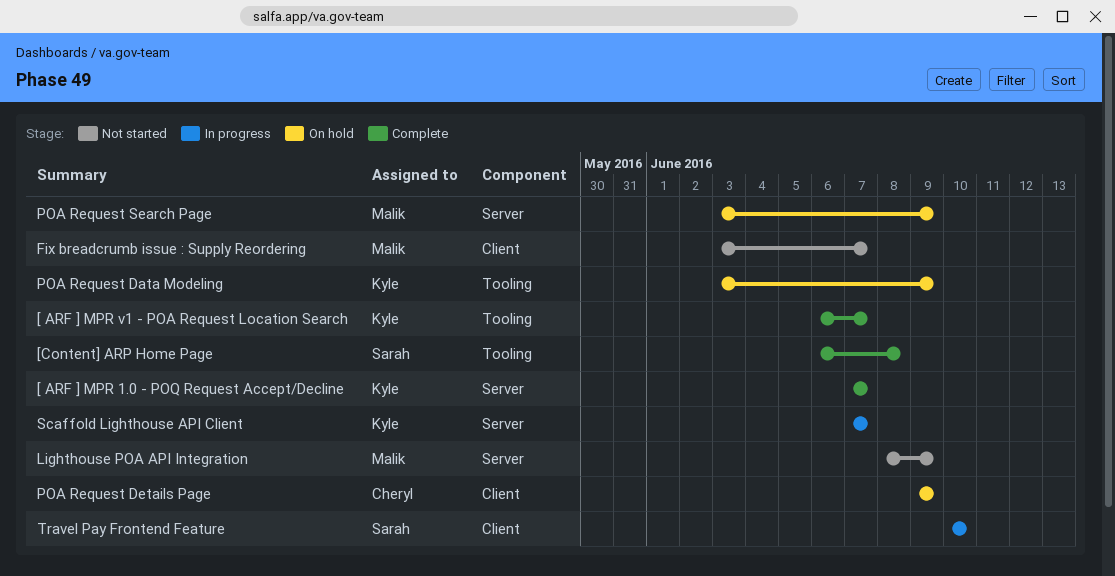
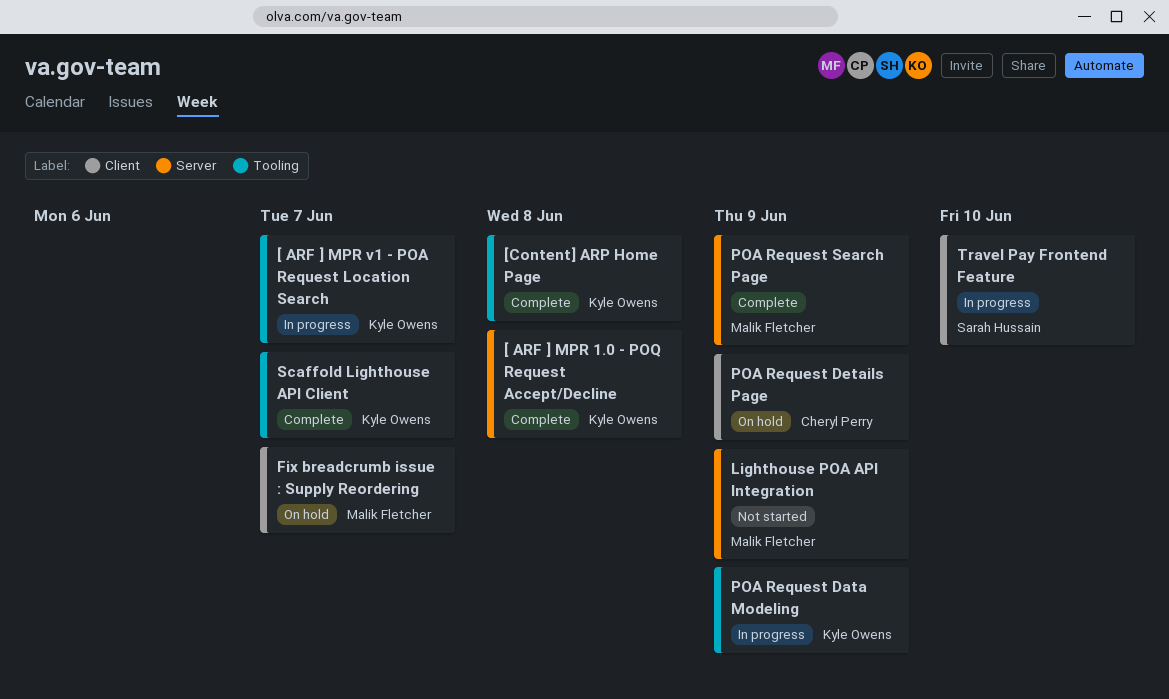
[ ARF ] MPR 1.0 - POQ Request Accept/Decline, due: Jun 7 -> Jun 8
[ ARF ] MPR v1 - POA Request Location Search, status: Complete -> In progress
[Content] ARP Home Page, owner: Sarah Hussain -> Kyle Owens
Fix breadcrumb issue : Supply Reordering, status: Not started -> On hold
POA Request Data Modeling, status: On hold -> In progress
POA Request Search Page, status: On hold -> Complete
Scaffold Lighthouse API Client, status: In progress -> Complete
Scaffold Lighthouse API Client, label: Server -> Tooling

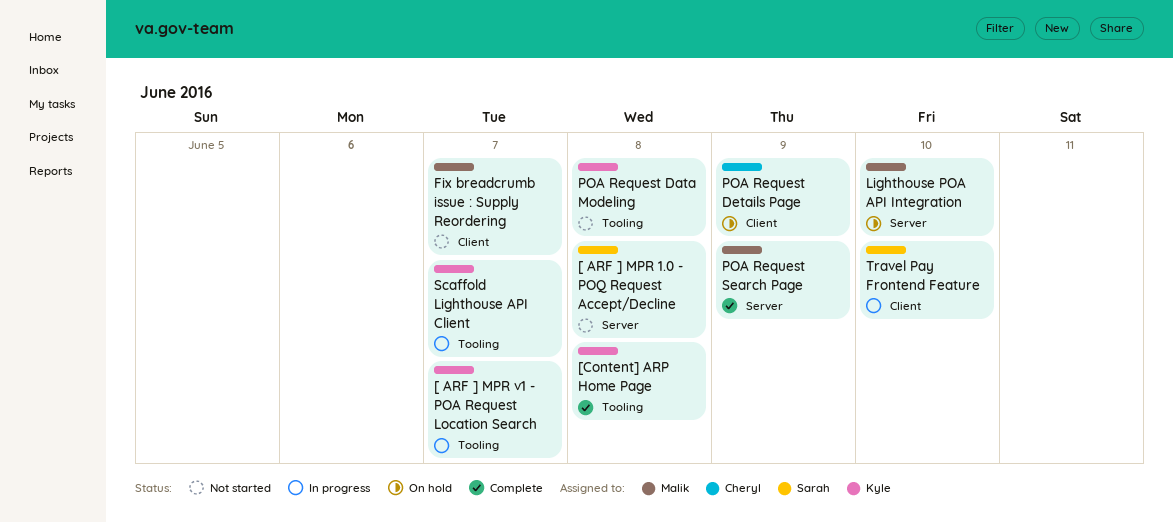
[ ARF ] MPR 1.0 - POQ Request Accept/Decline, status: Complete -> Not started
[ ARF ] MPR 1.0 - POQ Request Accept/Decline, owner: Kyle Owens -> Sarah Hussain
Fix breadcrumb issue : Supply Reordering, status: On hold -> Not started
Lighthouse POA API Integration, status: Not started -> On hold
Lighthouse POA API Integration, due: Jun 9 -> Jun 10
POA Request Data Modeling, status: In progress -> Not started
POA Request Data Modeling, due: Jun 9 -> Jun 8
Scaffold Lighthouse API Client, status: Complete -> In progress

